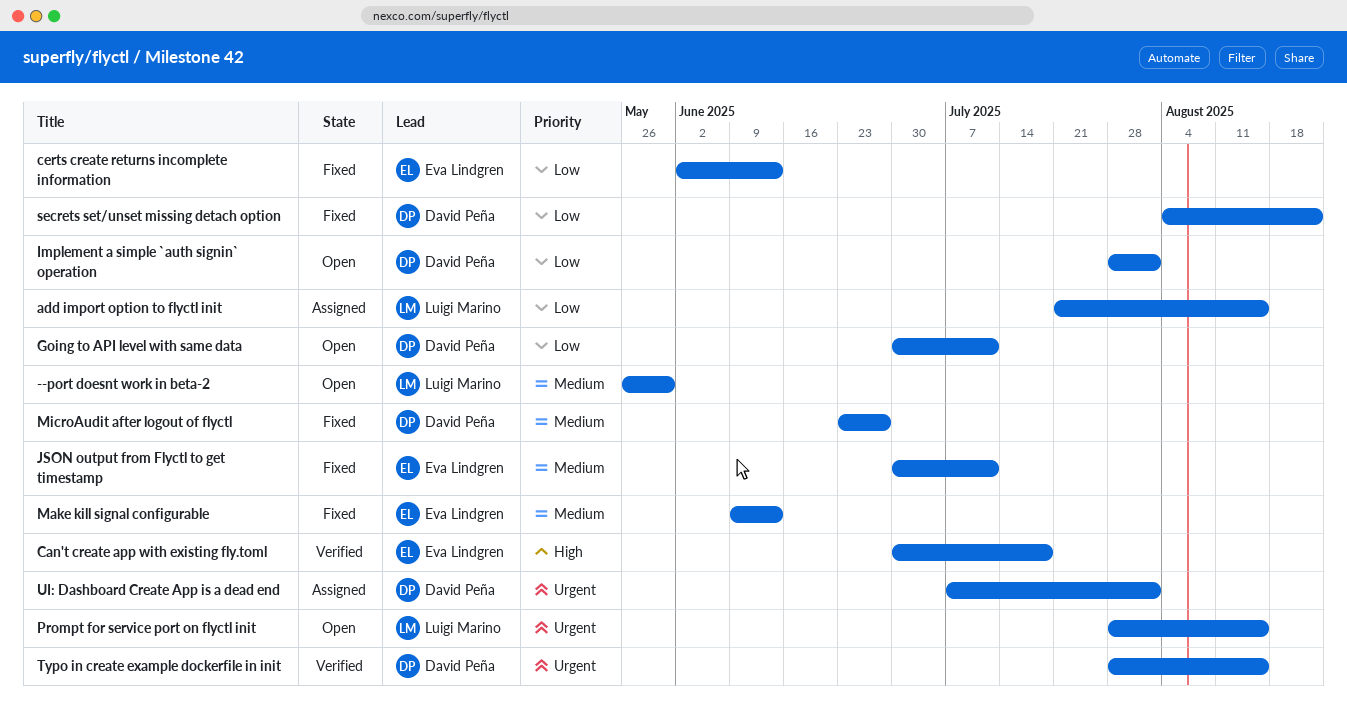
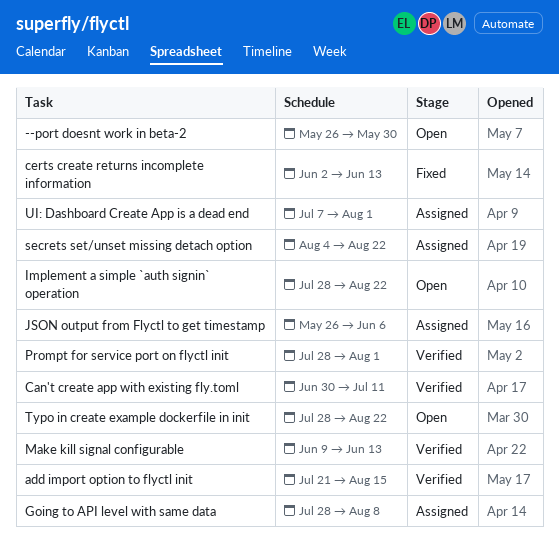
add import option to flyctl init, status: Assigned -> Verified
Can't create app with existing fly.toml, due: Jul 18 -> Jul 11
Going to API level with same data, status: Open -> Assigned
Going to API level with same data, start: Jun 30 -> Jul 28
Going to API level with same data, due: Jul 11 -> Aug 8
Implement a simple `auth signin` operation, due: Aug 1 -> Aug 22
JSON output from Flyctl to get timestamp, status: Fixed -> Assigned
JSON output from Flyctl to get timestamp, start: Jun 30 -> May 26
JSON output from Flyctl to get timestamp, due: Jul 11 -> Jun 6
Make kill signal configurable, status: Fixed -> Verified
MicroAudit after logout of flyctl: present -> none
Prompt for service port on flyctl init, status: Open -> Verified
Prompt for service port on flyctl init, due: Aug 15 -> Aug 1
secrets set/unset missing detach option, status: Fixed -> Assigned
Typo in create example dockerfile in init, status: Verified -> Open
Typo in create example dockerfile in init, due: Aug 15 -> Aug 22

